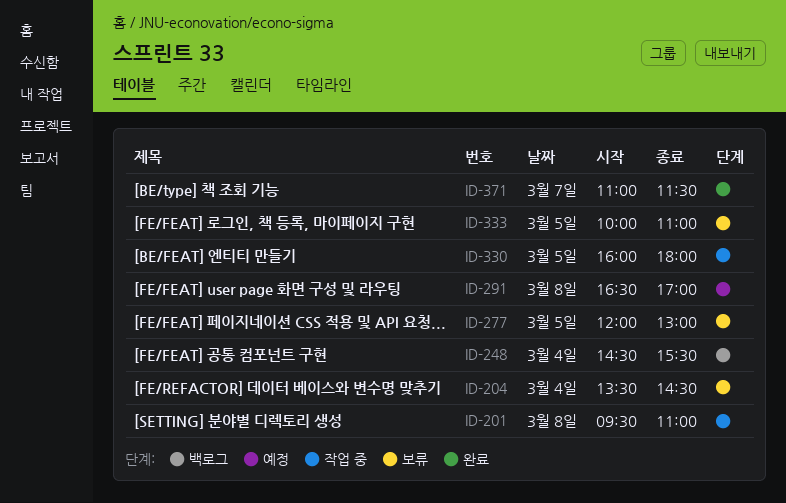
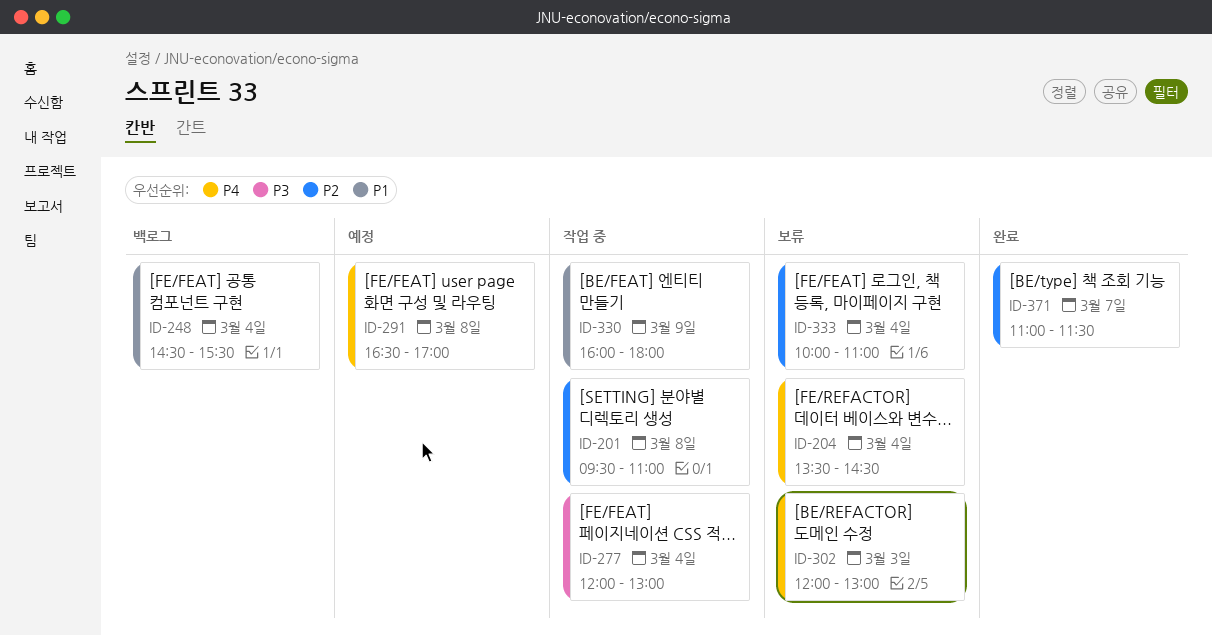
ID-277, status: 보류 -> 작업 중
ID-277, day: Mar 5 -> Mar 4
ID-302: none -> present
ID-330, day: Mar 5 -> Mar 9
ID-333, day: Mar 5 -> Mar 4

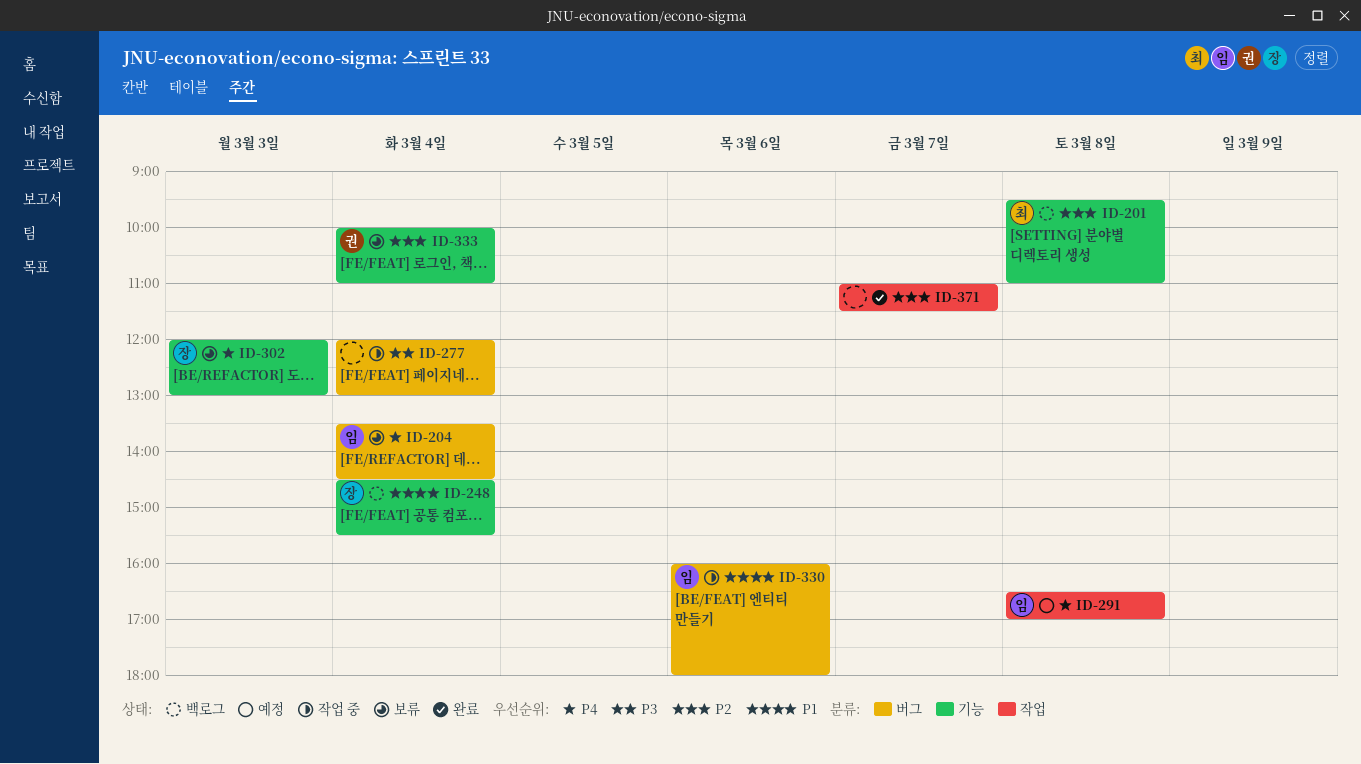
ID-201, status: 작업 중 -> 백로그
ID-330, day: Mar 9 -> Mar 6

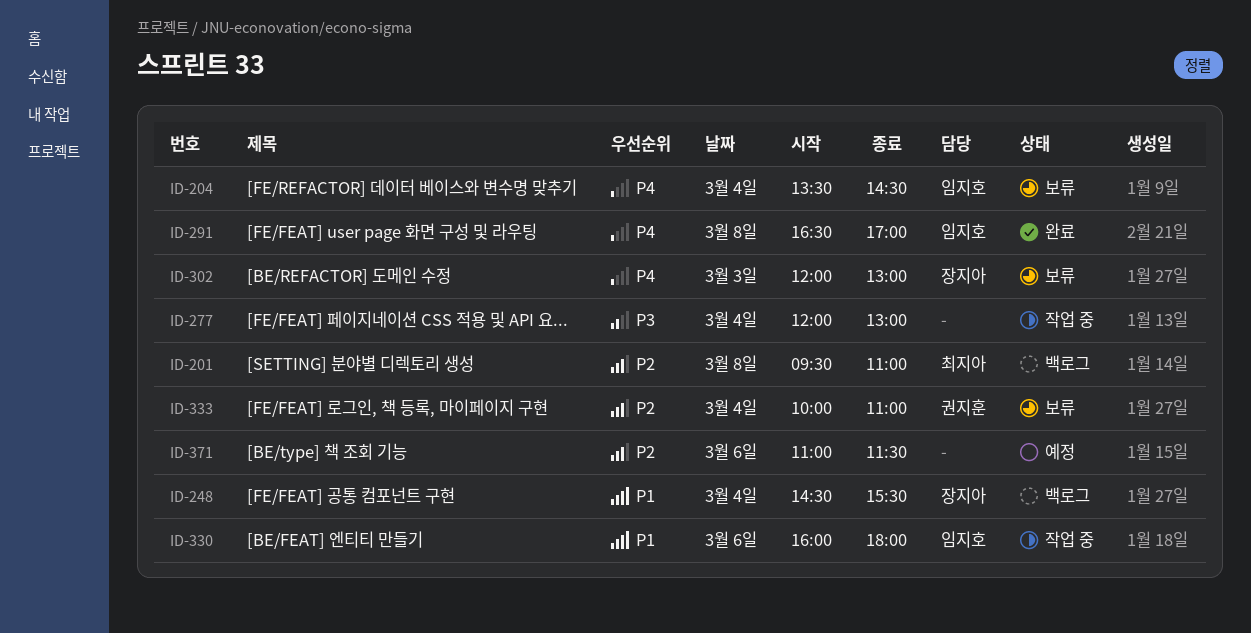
ID-291, status: 예정 -> 완료
ID-371, status: 완료 -> 예정
ID-371, day: Mar 7 -> Mar 6

